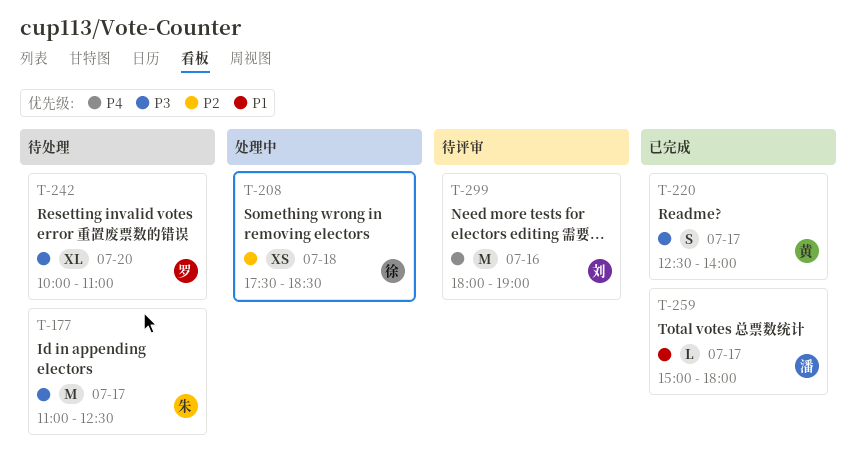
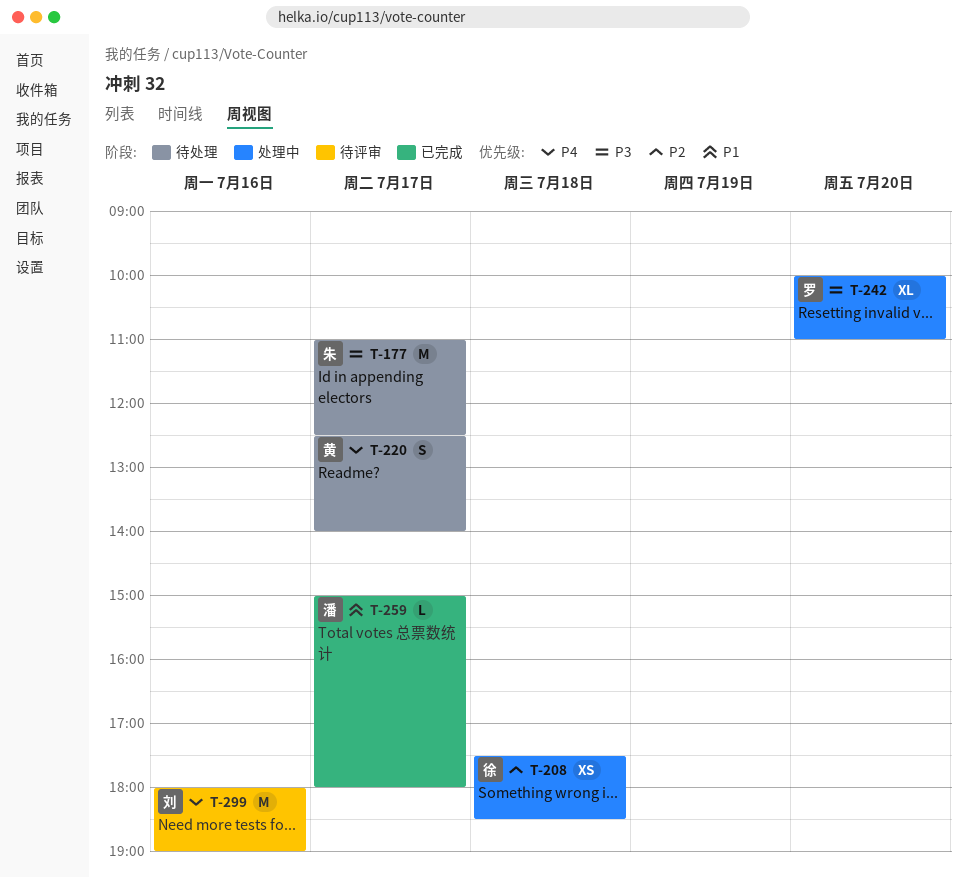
T-220, status: 已完成 -> 待处理
T-220, priority: P3 -> P4
T-242, status: 待处理 -> 处理中

